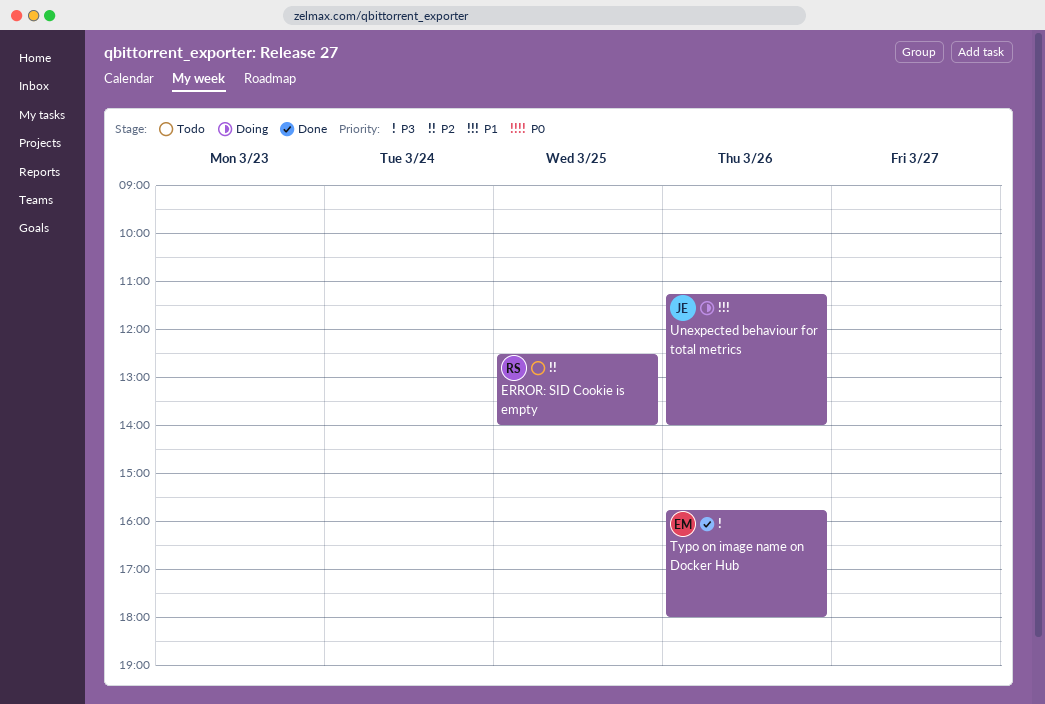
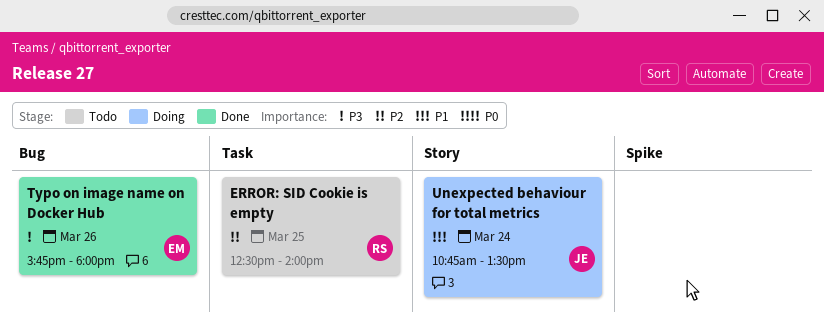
Unexpected behaviour for total metrics, day: Mar 26 -> Mar 24
Unexpected behaviour for total metrics, begins: 11:15 -> 10:45
Unexpected behaviour for total metrics, ends: 14:00 -> 13:30

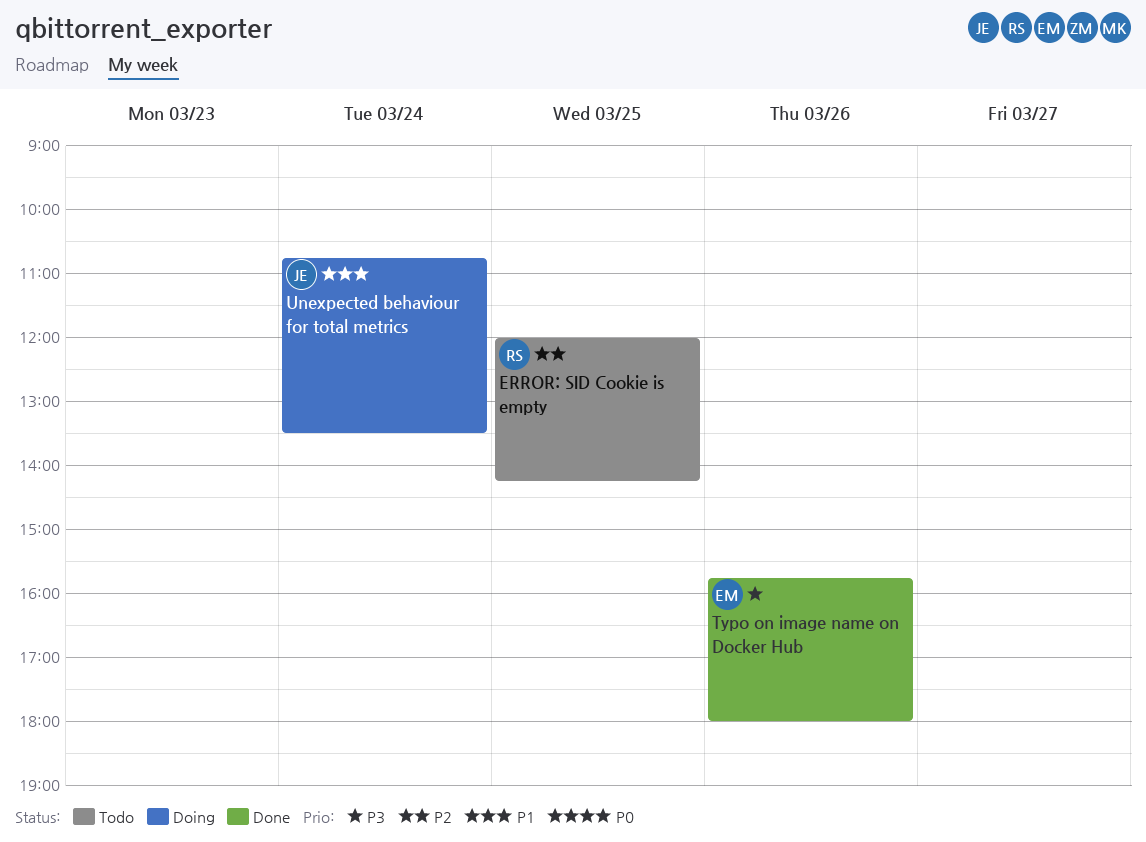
ERROR: SID Cookie is empty, begins: 12:30 -> 12:00
ERROR: SID Cookie is empty, ends: 14:00 -> 14:15

